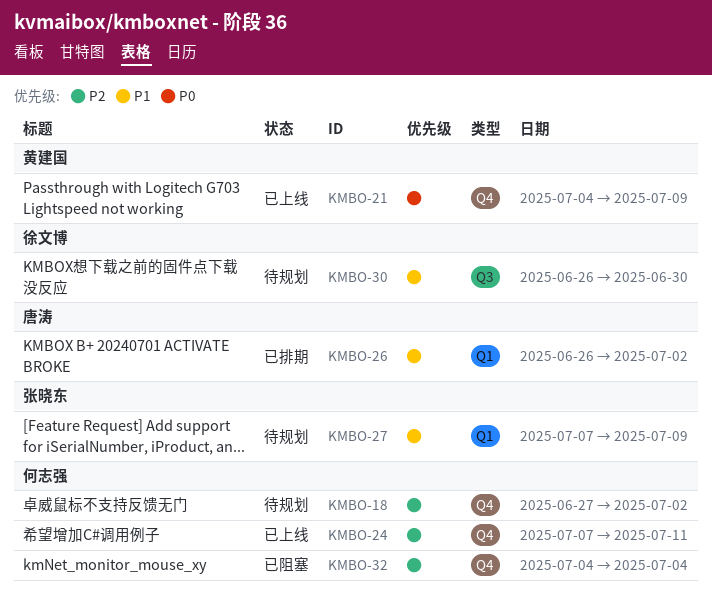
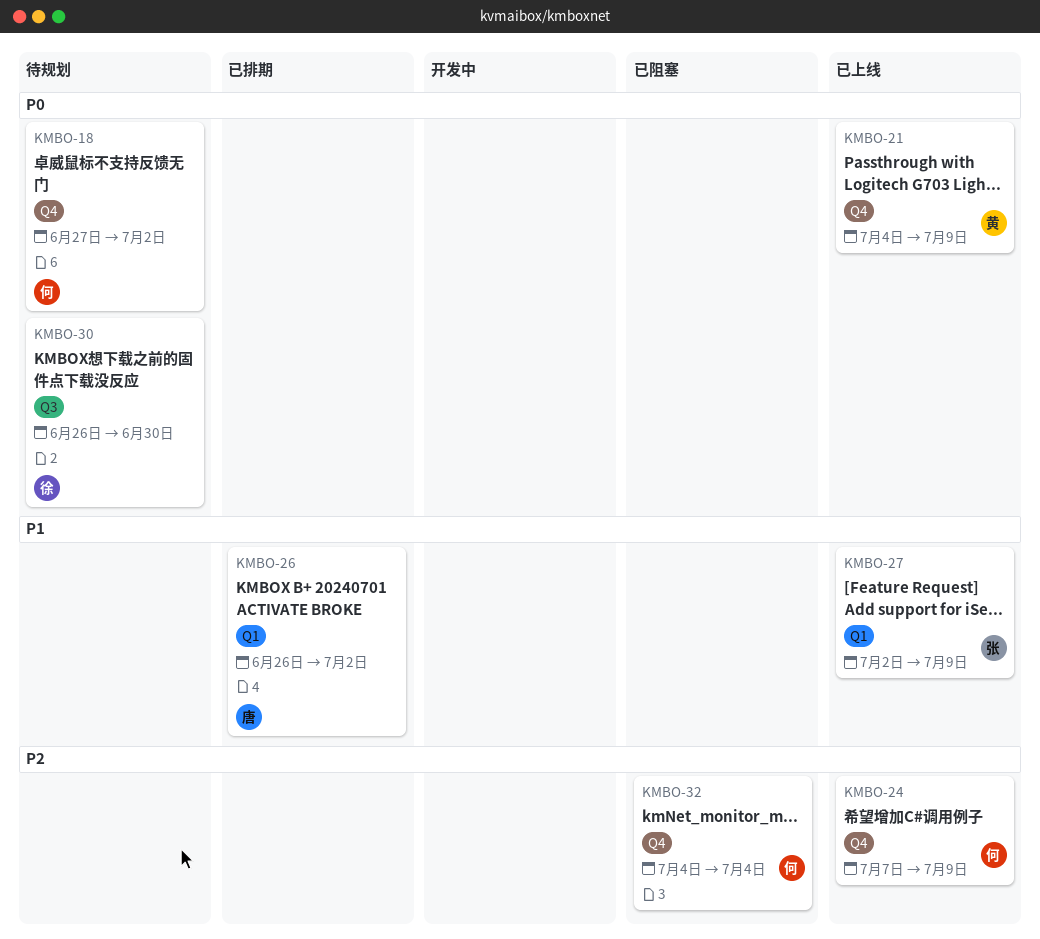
KMBO-18, priority: P2 -> P0
KMBO-24, due: Jul 11 -> Jul 9
KMBO-27, status: 待规划 -> 已上线
KMBO-27, start: Jul 7 -> Jul 2
KMBO-30, priority: P1 -> P0

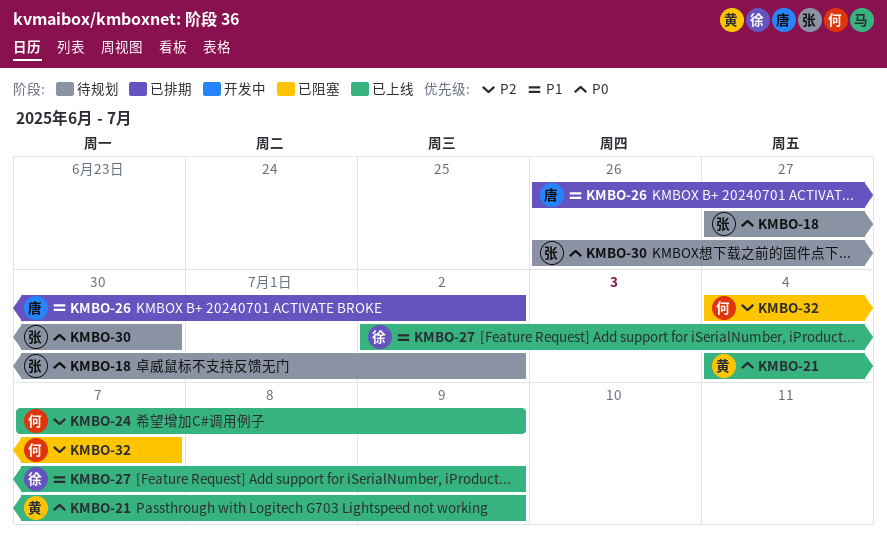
KMBO-18, owner: 何 -> 张
KMBO-27, owner: 张 -> 徐
KMBO-30, owner: 徐 -> 张
KMBO-32, due: Jul 4 -> Jul 7

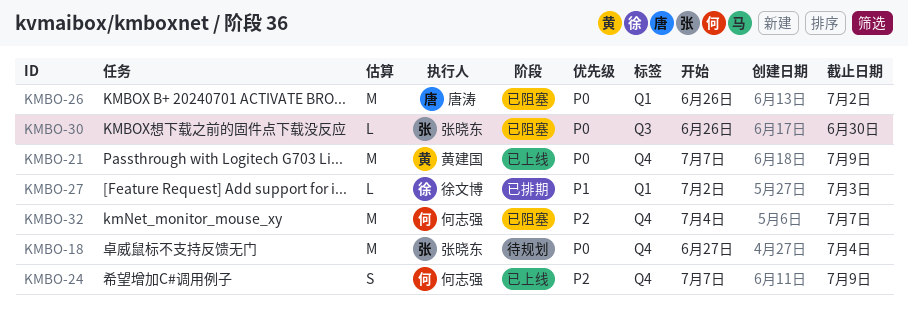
KMBO-18, due: Jul 2 -> Jul 4
KMBO-21, start: Jul 4 -> Jul 7
KMBO-26, status: 已排期 -> 已阻塞
KMBO-26, priority: P1 -> P0
KMBO-27, status: 已上线 -> 已排期
KMBO-27, due: Jul 9 -> Jul 3
KMBO-30, status: 待规划 -> 已阻塞

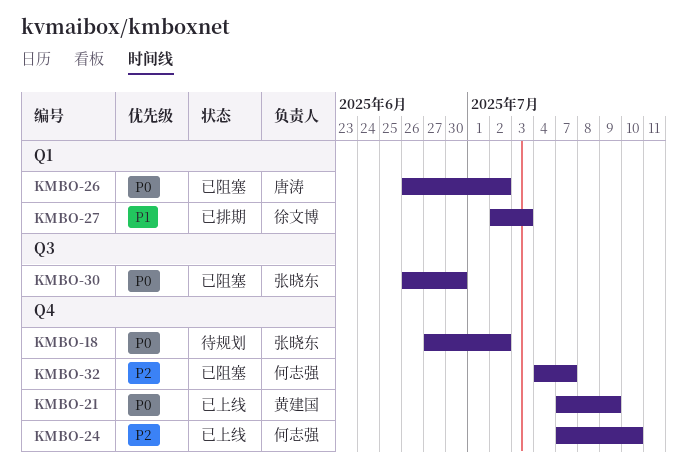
KMBO-18, due: Jul 4 -> Jul 2
KMBO-24, due: Jul 9 -> Jul 10

